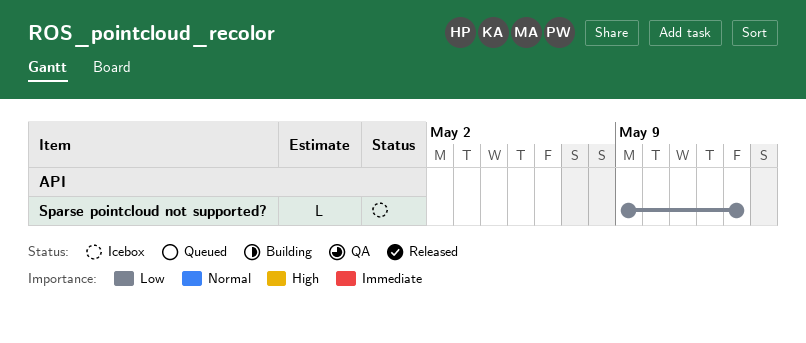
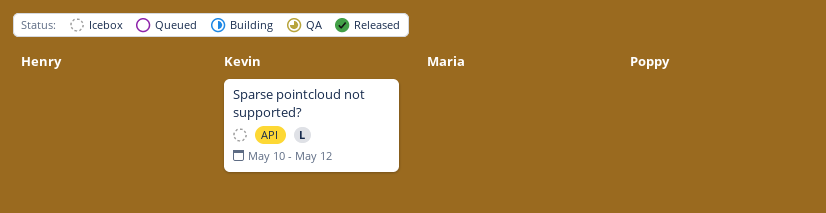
Sparse pointcloud not supported?, start: May 9 -> May 10
Sparse pointcloud not supported?, due: May 13 -> May 12

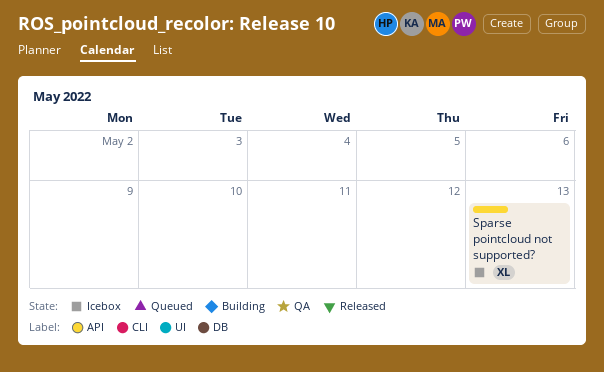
Sparse pointcloud not supported?, estimate: L -> XL
Sparse pointcloud not supported?, due: May 12 -> May 13

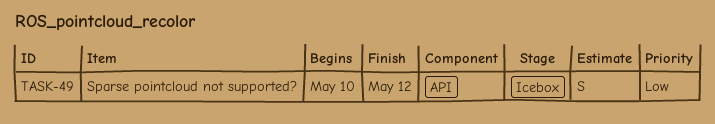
Sparse pointcloud not supported?, estimate: XL -> S
Sparse pointcloud not supported?, due: May 13 -> May 12

